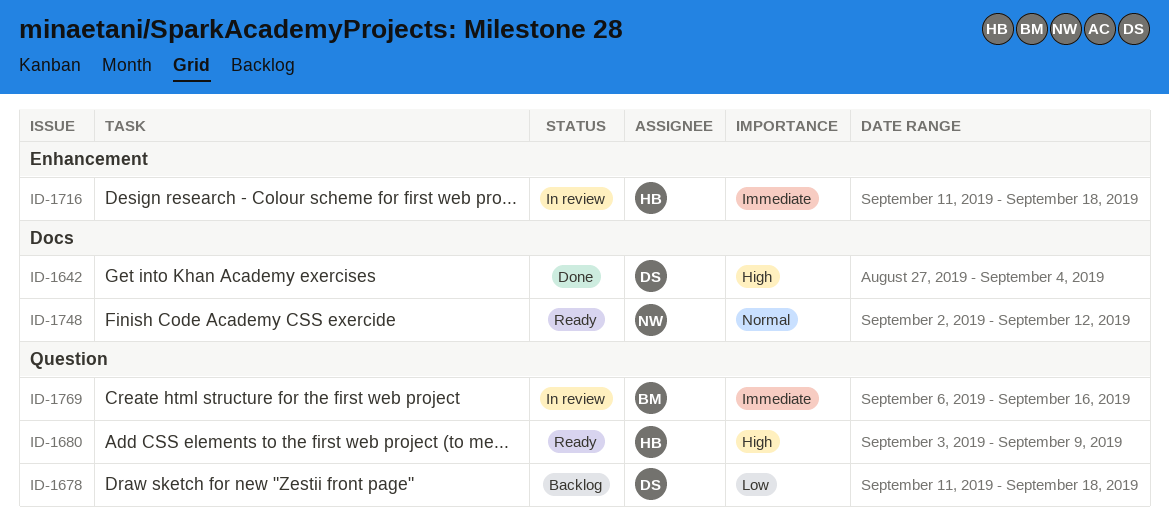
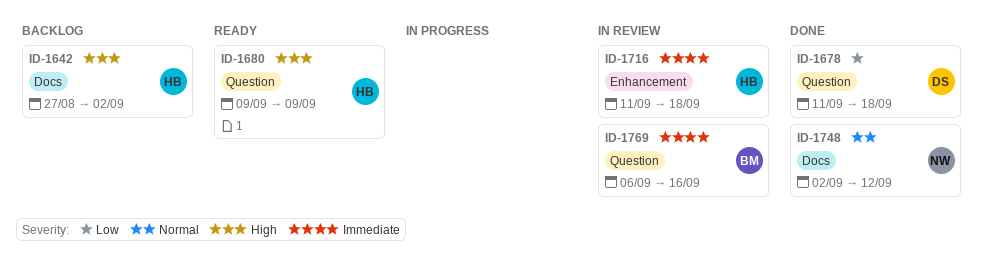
ID-1642, status: Done -> Backlog
ID-1642, owner: DS -> HB
ID-1642, due: Sep 4 -> Sep 2
ID-1678, status: Backlog -> Done
ID-1680, start: Sep 3 -> Sep 9
ID-1748, status: Ready -> Done

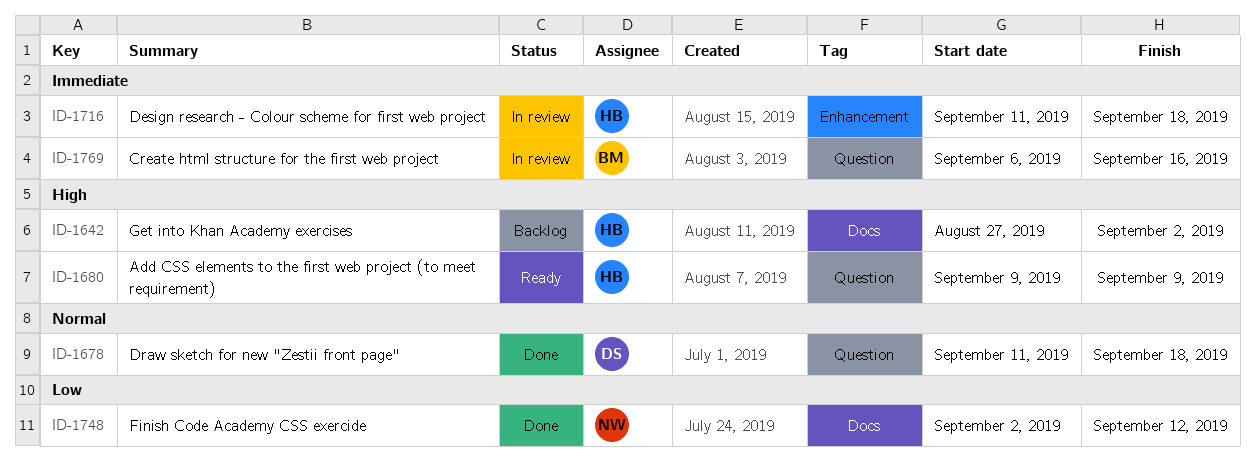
ID-1678, priority: Low -> Normal
ID-1748, priority: Normal -> Low

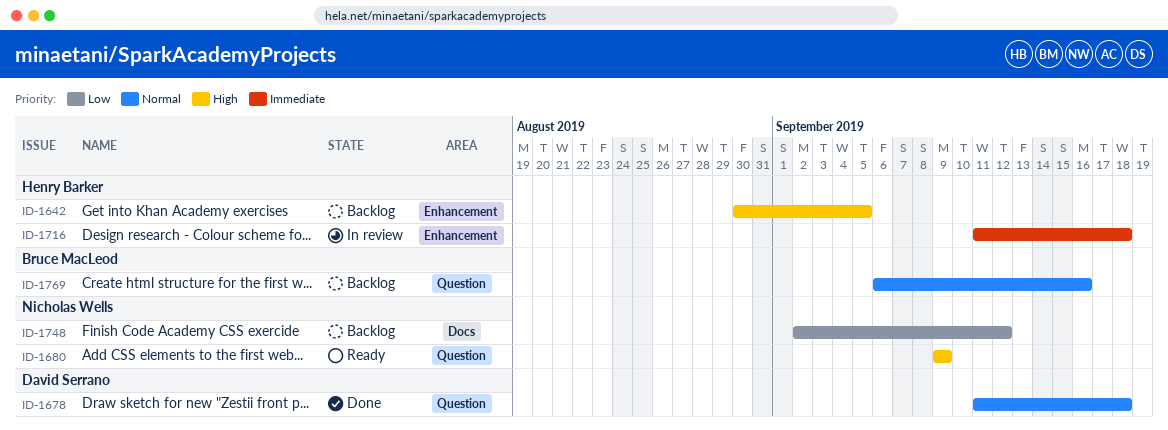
ID-1642, label: Docs -> Enhancement
ID-1642, start: Aug 27 -> Aug 30
ID-1642, due: Sep 2 -> Sep 5
ID-1680, owner: Henry Barker -> Nicholas Wells
ID-1748, status: Done -> Backlog
ID-1769, status: In review -> Backlog
ID-1769, priority: Immediate -> Normal

